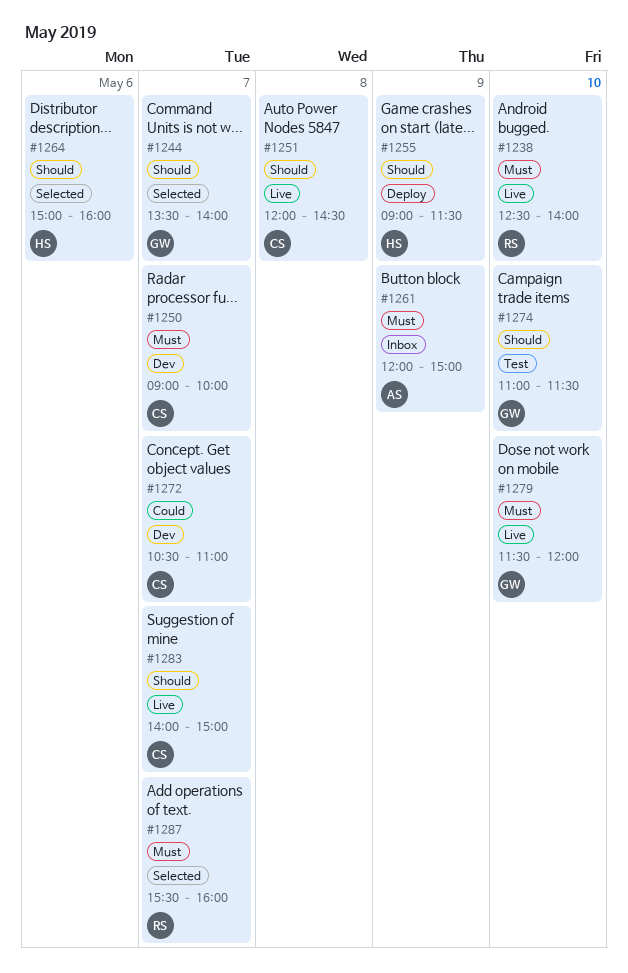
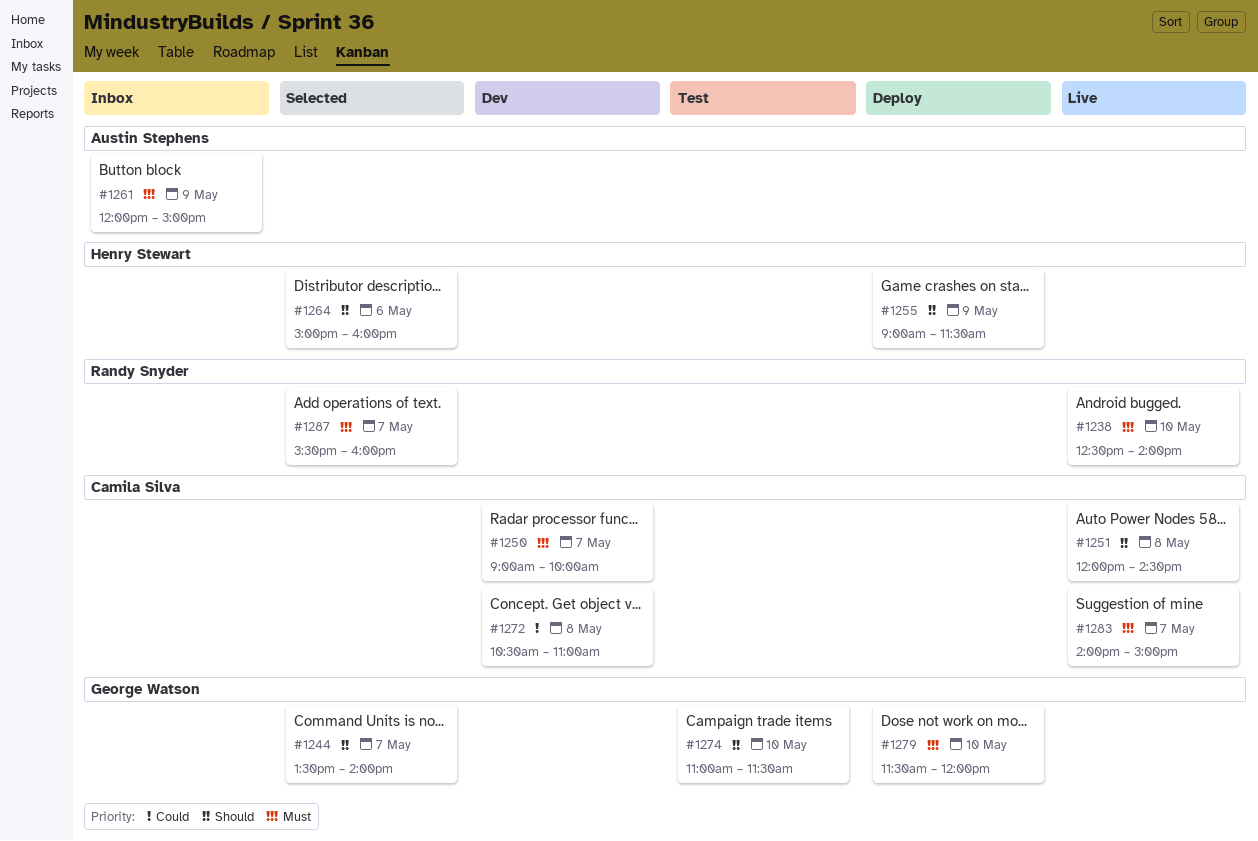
#1272, day: May 7 -> May 8
#1279, status: Live -> Deploy
#1283, priority: Should -> Must

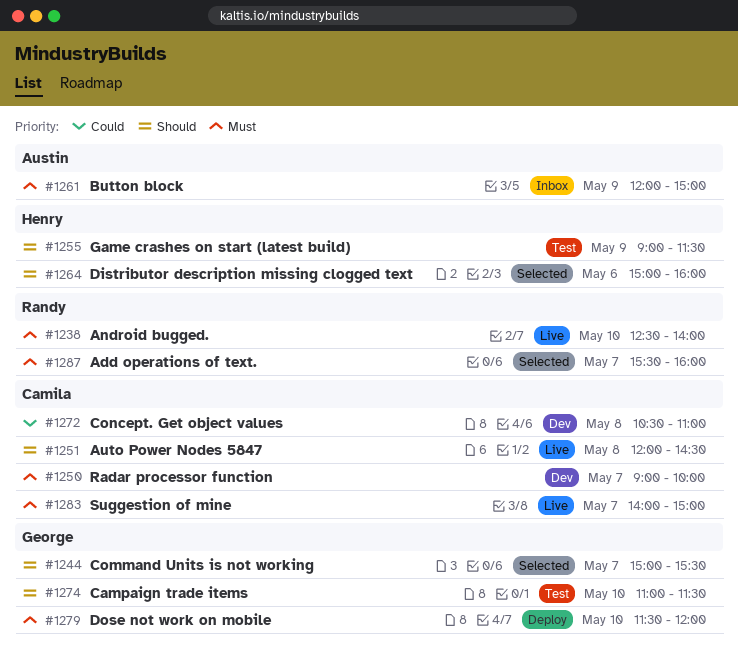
#1244, begins: 13:30 -> 15:00
#1244, ends: 14:00 -> 15:30
#1255, status: Deploy -> Test

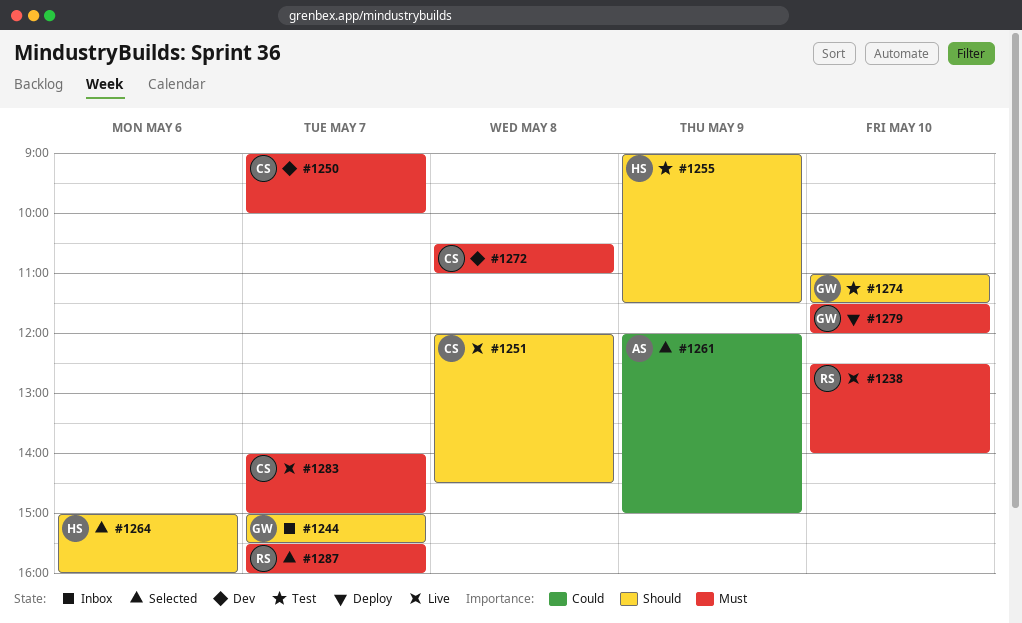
#1244, status: Selected -> Inbox
#1261, status: Inbox -> Selected
#1261, priority: Must -> Could
#1272, priority: Could -> Must

